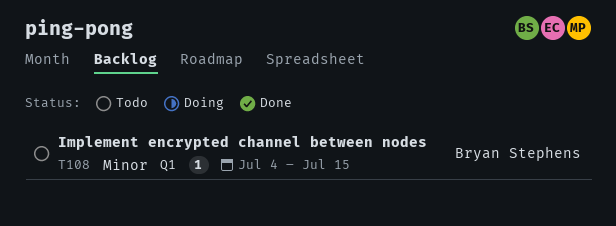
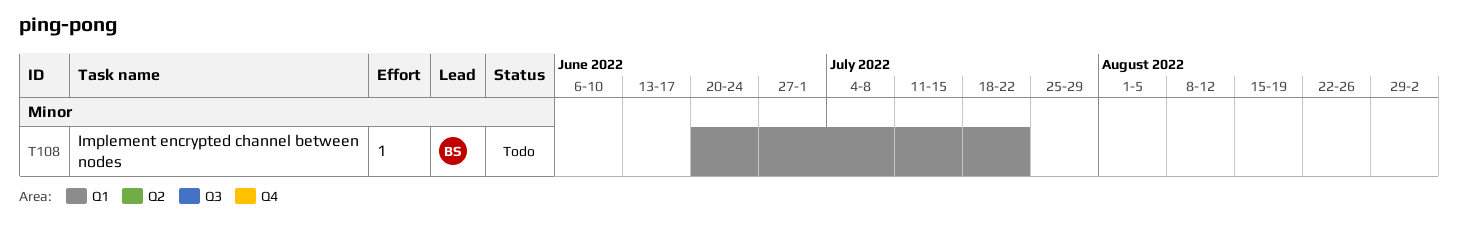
T108, start: Jul 4 -> Jun 20
T108, due: Jul 15 -> Jul 22

